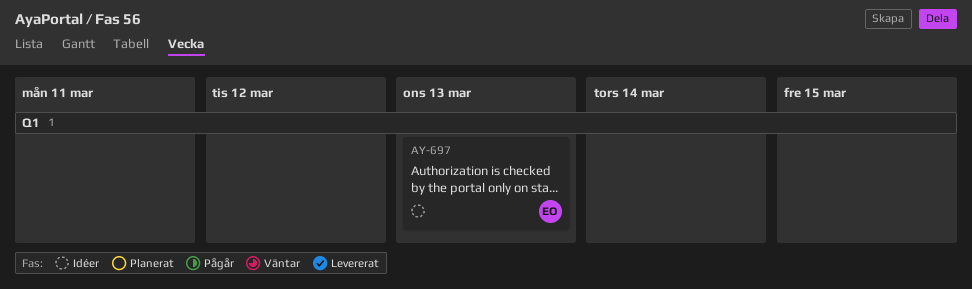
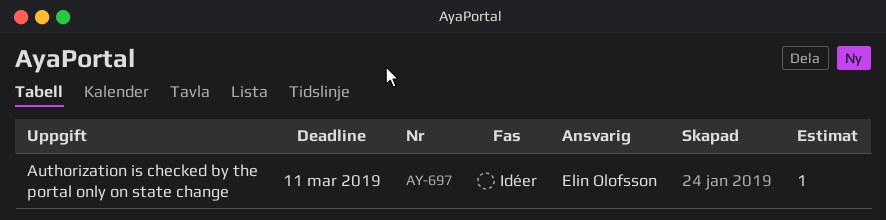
AY-697, due: Mar 13 -> Mar 11

